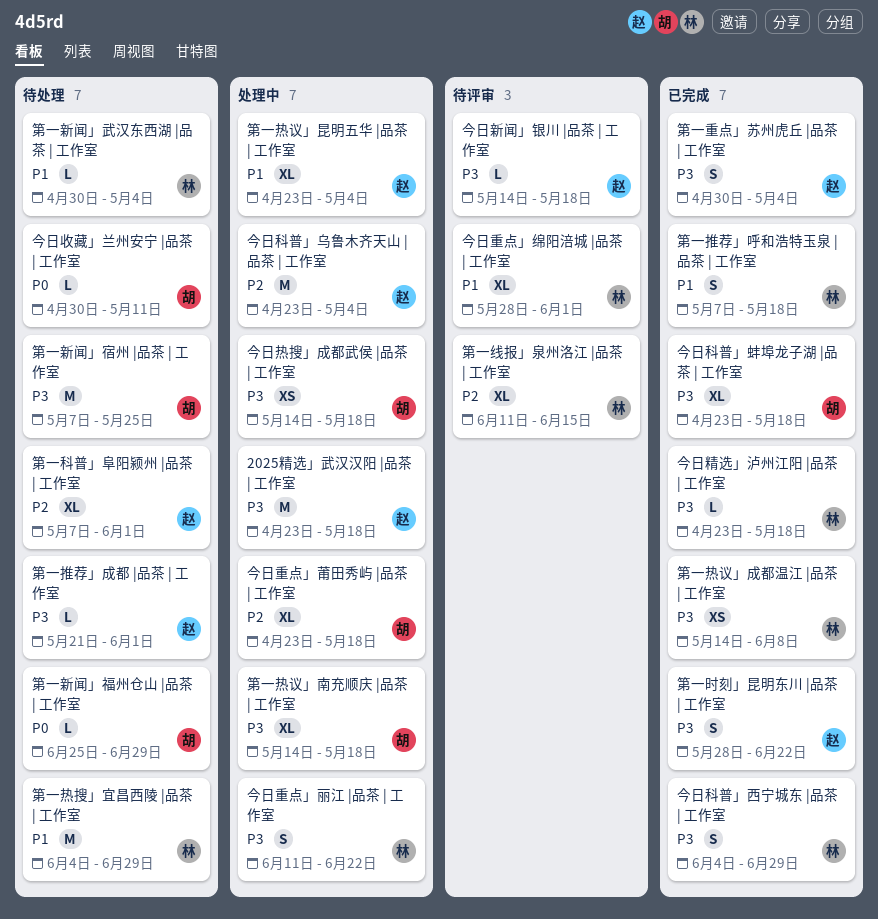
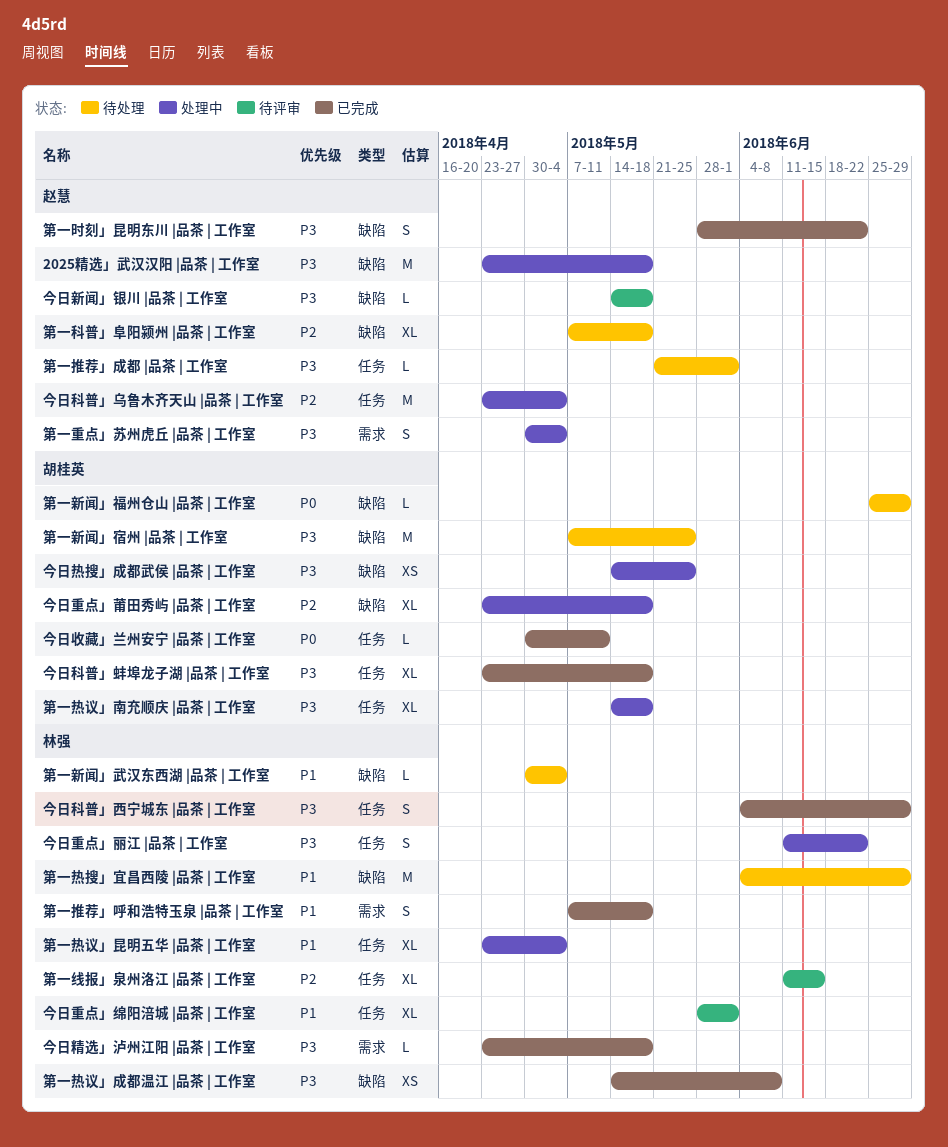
今日收藏」兰州安宁 |品茶 | 工作室, status: 待处理 -> 已完成
今日热搜」成都武侯 |品茶 | 工作室, due: May 18 -> May 25
第一热议」昆明五华 |品茶 | 工作室, owner: 赵慧 -> 林强
第一科普」阜阳颍州 |品茶 | 工作室, due: Jun 1 -> May 18
第一重点」苏州虎丘 |品茶 | 工作室, status: 已完成 -> 处理中

